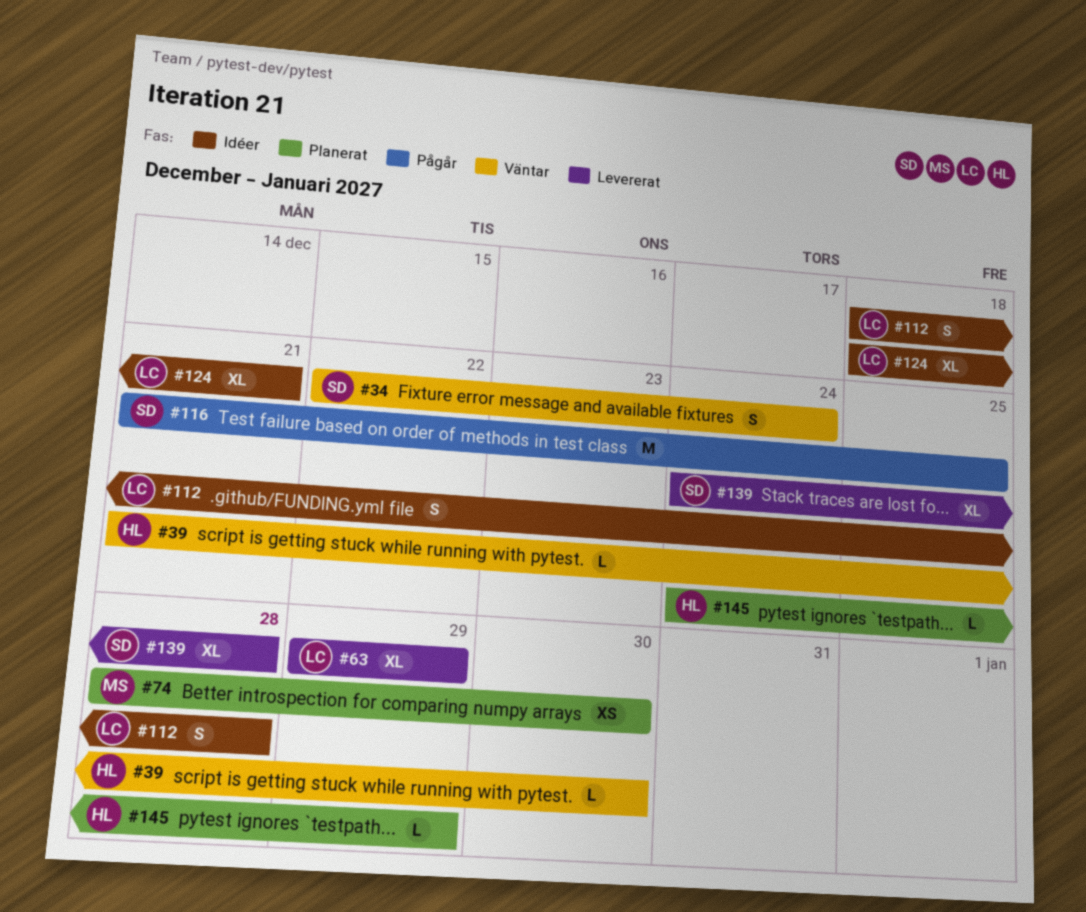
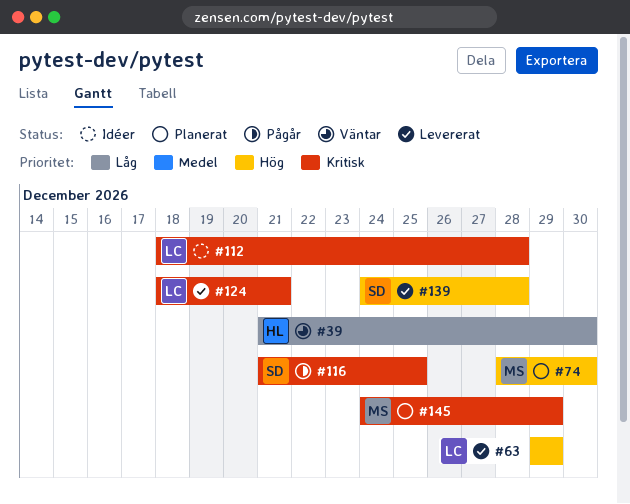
#34: present -> none
#124, status: Idéer -> Levererat
#145, owner: HL -> MS

